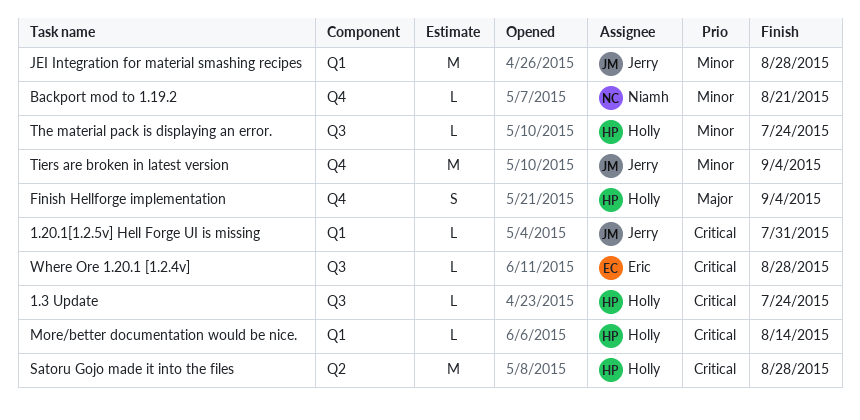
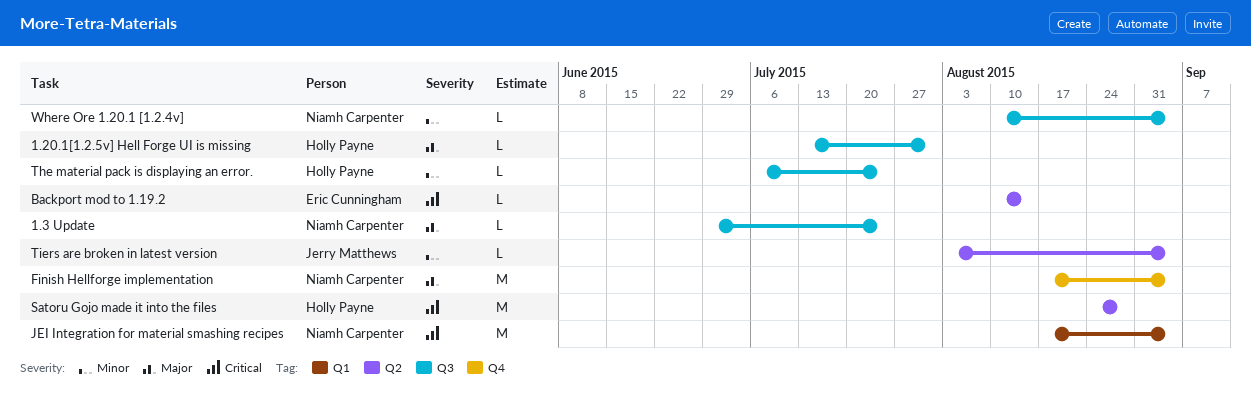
1.20.1[1.2.5v] Hell Forge UI is missing, owner: Jerry Matthews -> Holly Payne
1.20.1[1.2.5v] Hell Forge UI is missing, priority: Critical -> Major
1.20.1[1.2.5v] Hell Forge UI is missing, label: Q1 -> Q3
1.3 Update, owner: Holly Payne -> Niamh Carpenter
1.3 Update, priority: Critical -> Major
Backport mod to 1.19.2, owner: Niamh Carpenter -> Eric Cunningham
Backport mod to 1.19.2, priority: Minor -> Critical
Backport mod to 1.19.2, label: Q4 -> Q2
Backport mod to 1.19.2, due: Aug 21 -> Aug 14
Finish Hellforge implementation, owner: Holly Payne -> Niamh Carpenter
Finish Hellforge implementation, estimate: S -> M
JEI Integration for material smashing recipes, owner: Jerry Matthews -> Niamh Carpenter
JEI Integration for material smashing recipes, priority: Minor -> Critical
JEI Integration for material smashing recipes, due: Aug 28 -> Sep 4
More/better documentation would be nice.: present -> none
Tiers are broken in latest version, label: Q4 -> Q2
Tiers are broken in latest version, estimate: M -> L
Where Ore 1.20.1 [1.2.4v], owner: Eric Cunningham -> Niamh Carpenter
Where Ore 1.20.1 [1.2.4v], priority: Critical -> Minor
Where Ore 1.20.1 [1.2.4v], due: Aug 28 -> Sep 4

